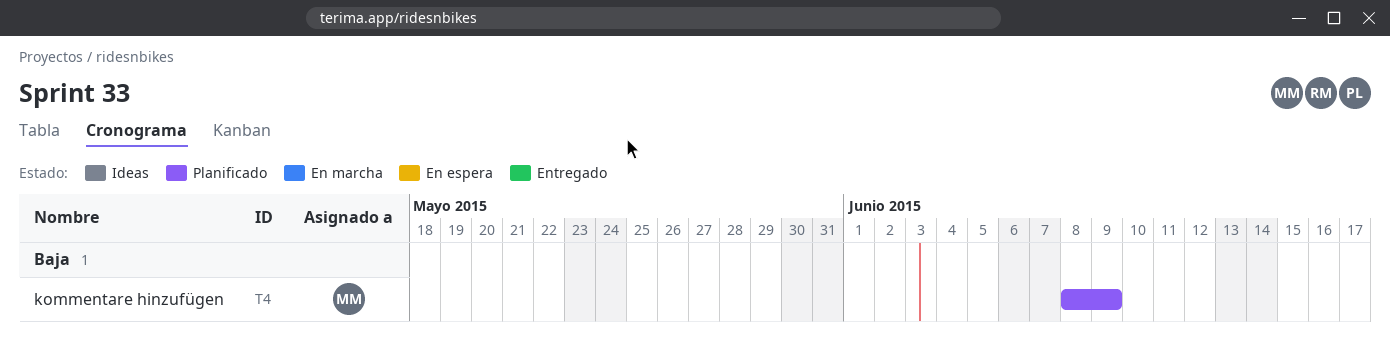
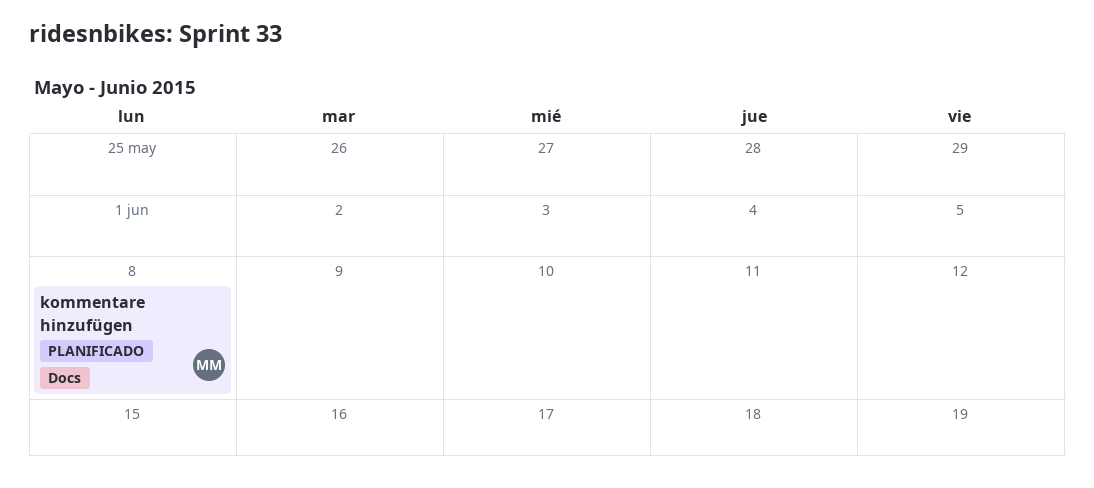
kommentare hinzufügen, due: Jun 9 -> Jun 8

